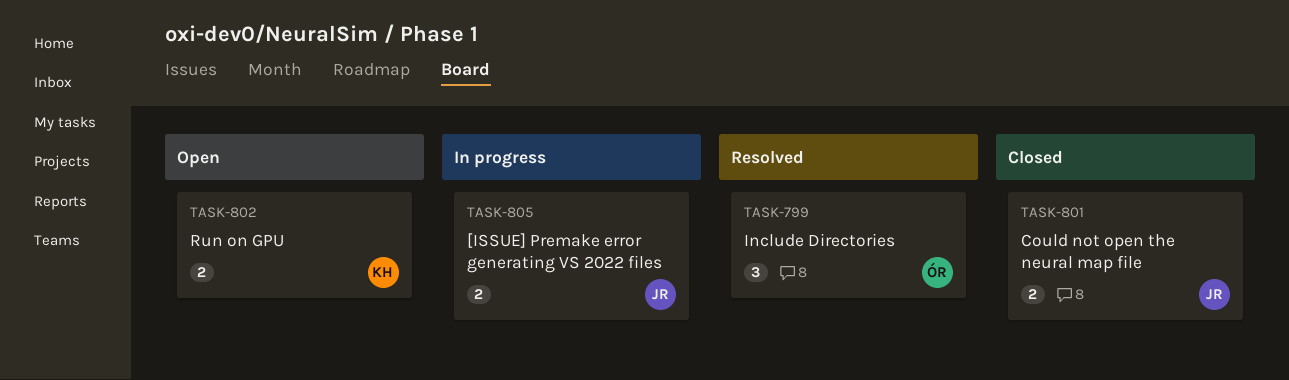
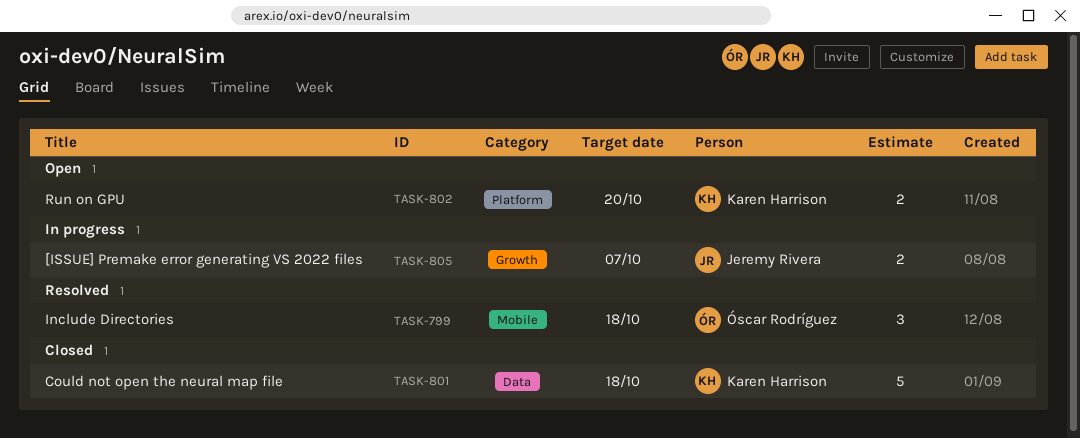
TASK-801, owner: Jeremy Rivera -> Karen Harrison
TASK-801, estimate: 2 -> 5

